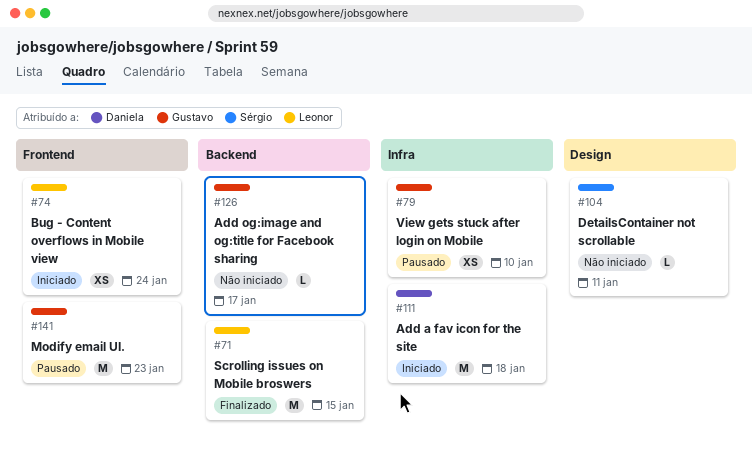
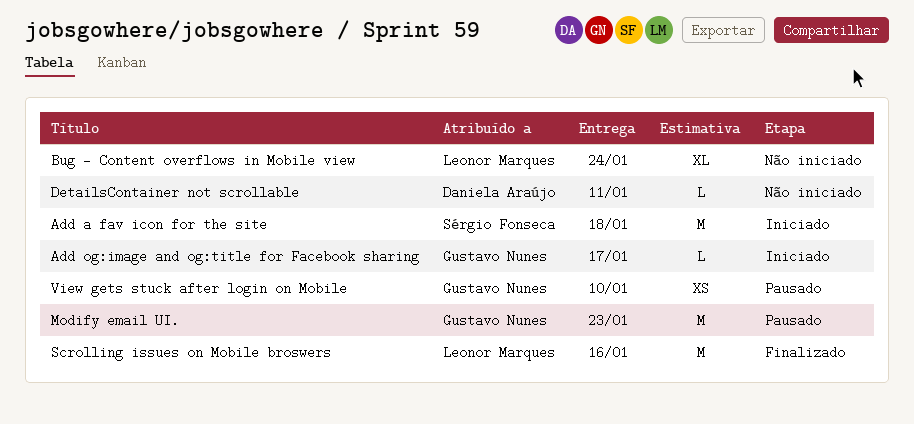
Add a fav icon for the site, owner: Daniela Araújo -> Sérgio Fonseca
Add og:image and og:title for Facebook sharing, status: Não iniciado -> Iniciado
Bug - Content overflows in Mobile view, status: Iniciado -> Não iniciado
Bug - Content overflows in Mobile view, estimate: XS -> XL
DetailsContainer not scrollable, owner: Sérgio Fonseca -> Daniela Araújo
Scrolling issues on Mobile broswers, due: Jan 15 -> Jan 16

